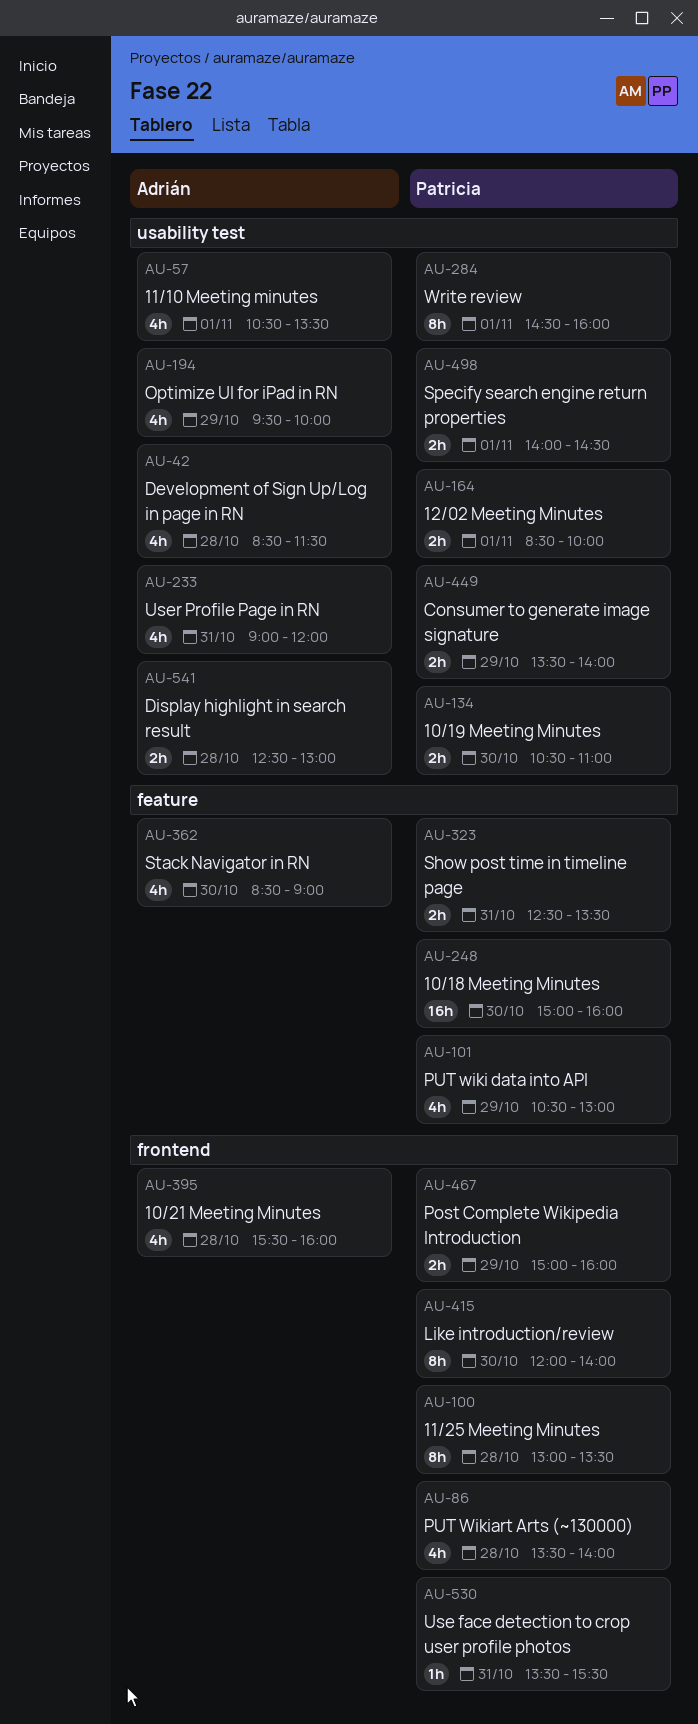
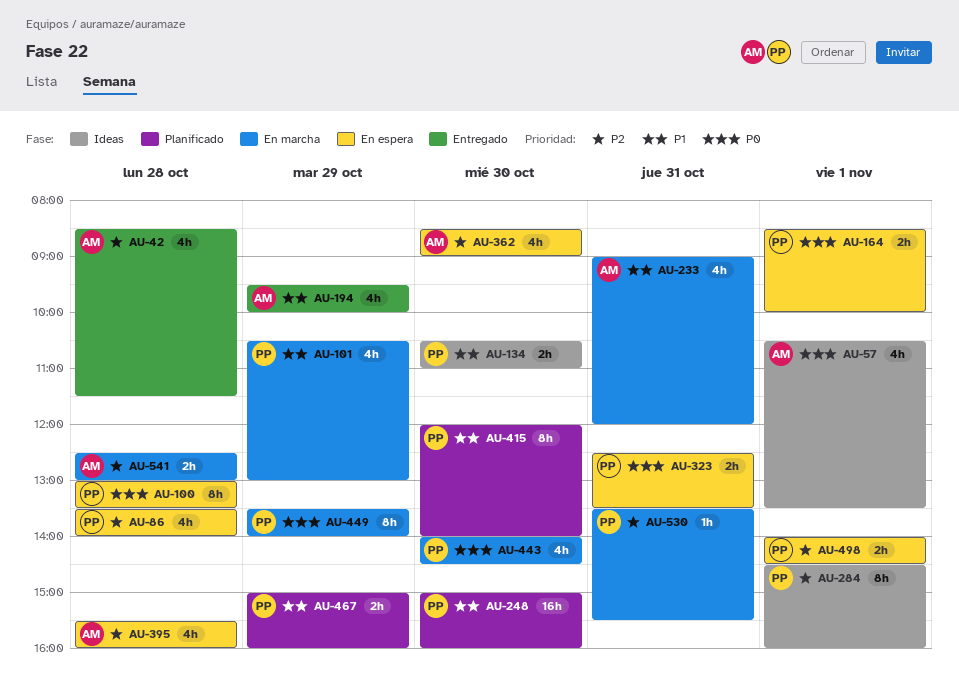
AU-443: none -> present
AU-449, estimate: 2h -> 8h

